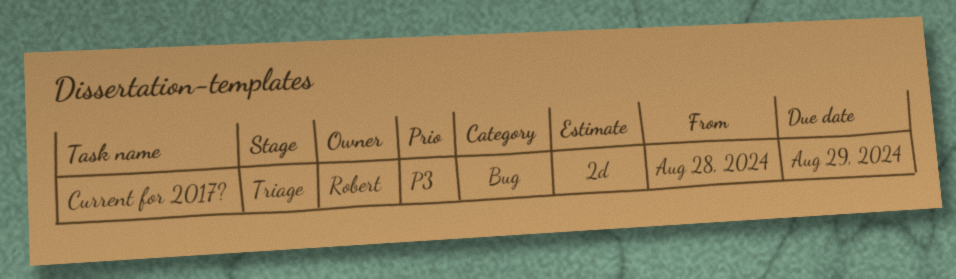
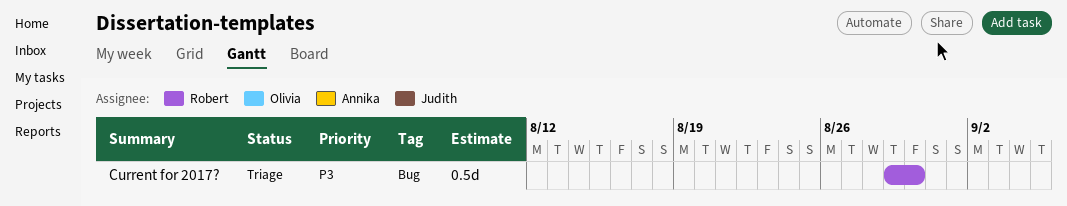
Current for 2017?, estimate: 2d -> 0.5d
Current for 2017?, start: Aug 28 -> Aug 29
Current for 2017?, due: Aug 29 -> Aug 30

